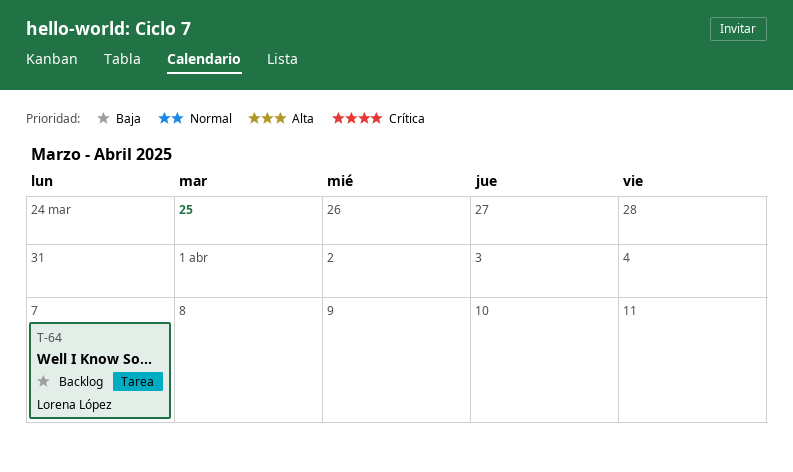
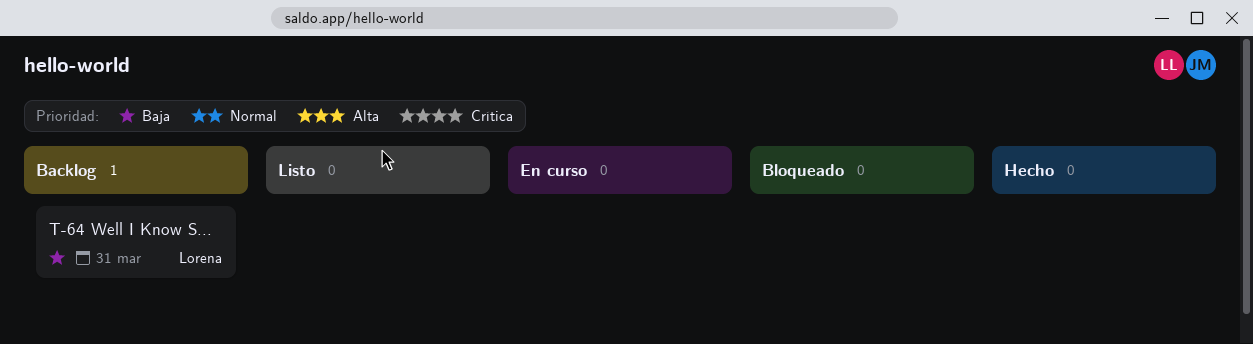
T-64, due: Apr 7 -> Mar 31

